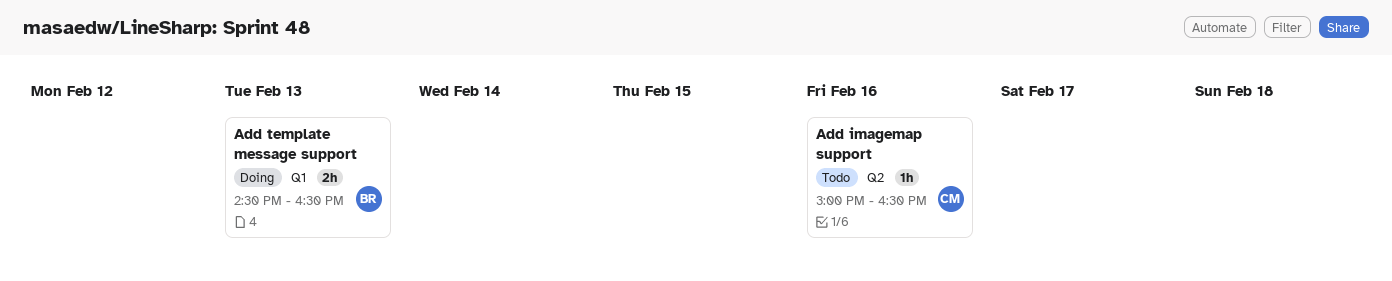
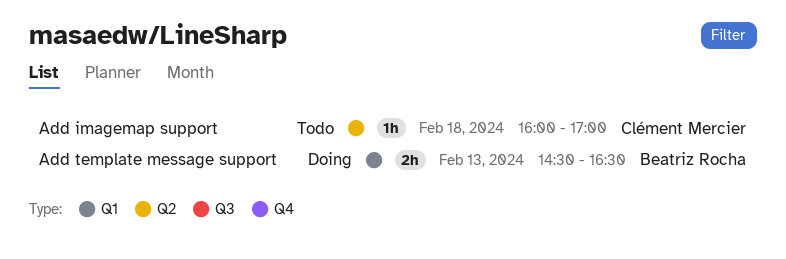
Add imagemap support, day: Feb 16 -> Feb 18
Add imagemap support, begins: 15:00 -> 16:00
Add imagemap support, ends: 16:30 -> 17:00

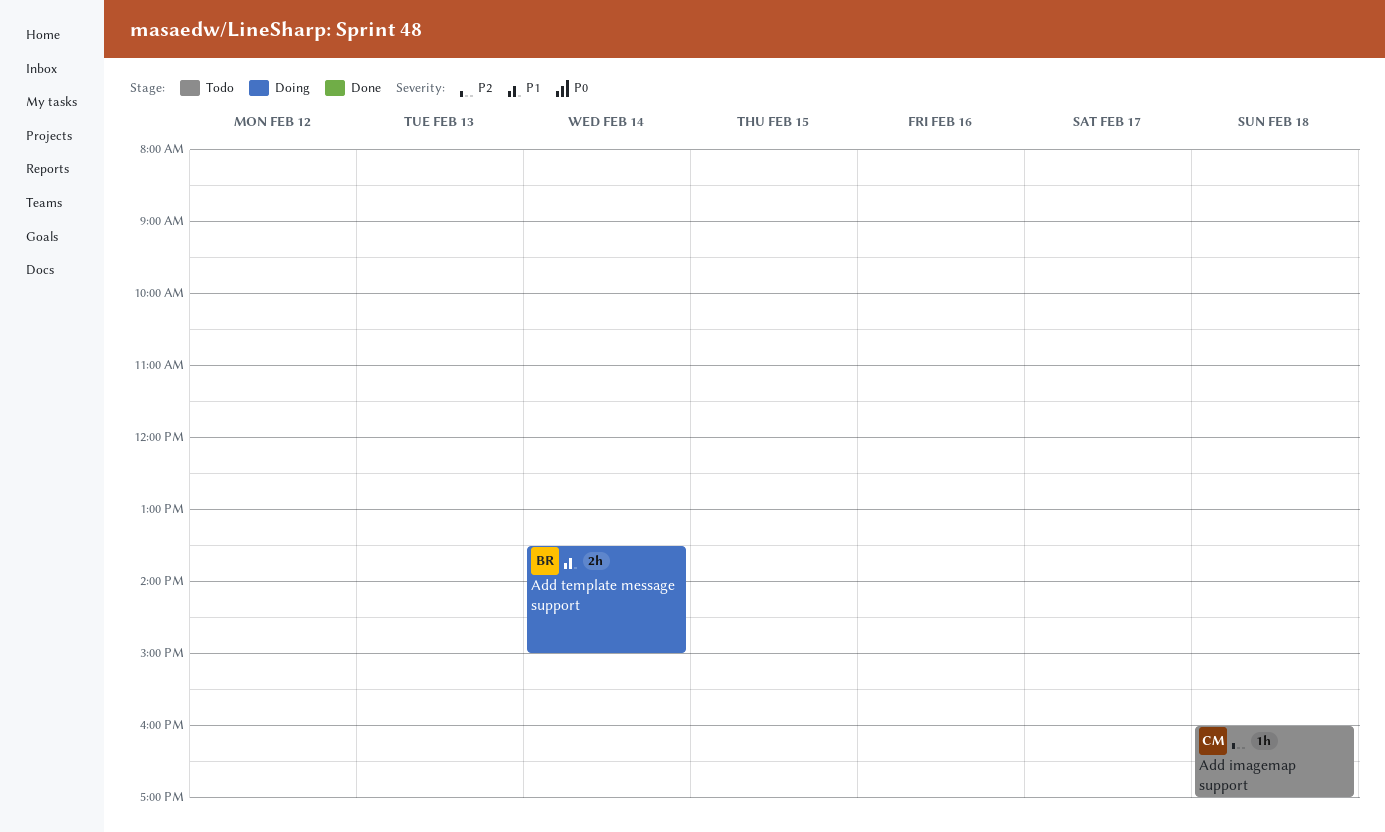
Add template message support, day: Feb 13 -> Feb 14
Add template message support, begins: 14:30 -> 13:30
Add template message support, ends: 16:30 -> 15:00

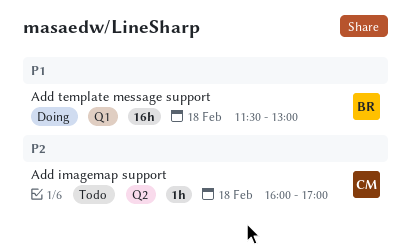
Add template message support, estimate: 2h -> 16h
Add template message support, day: Feb 14 -> Feb 18
Add template message support, begins: 13:30 -> 11:30
Add template message support, ends: 15:00 -> 13:00

